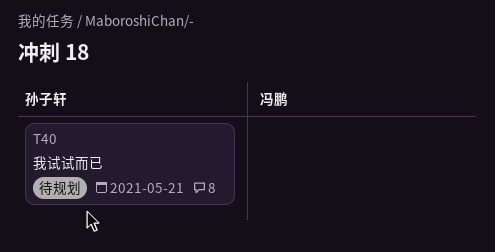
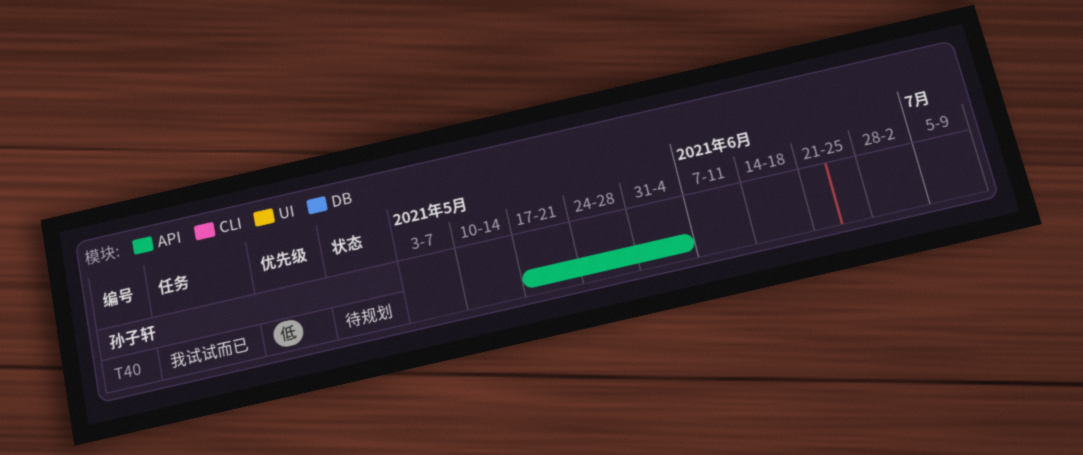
T40, due: May 21 -> Jun 4

